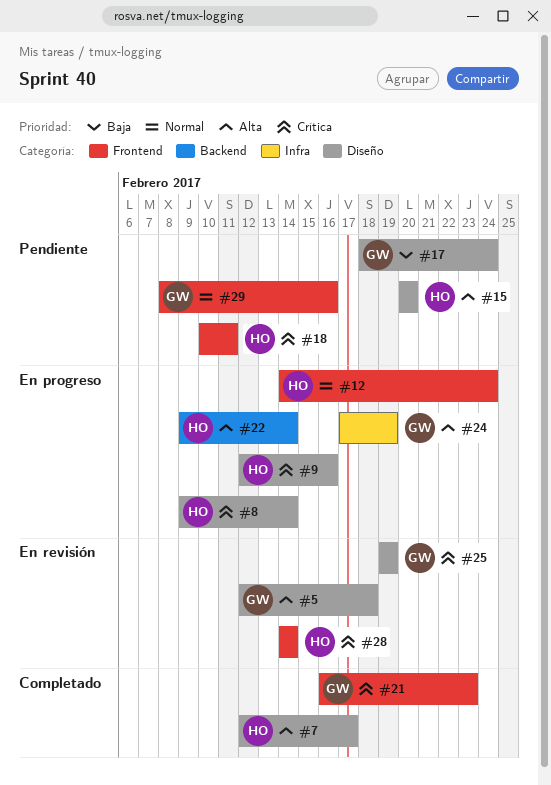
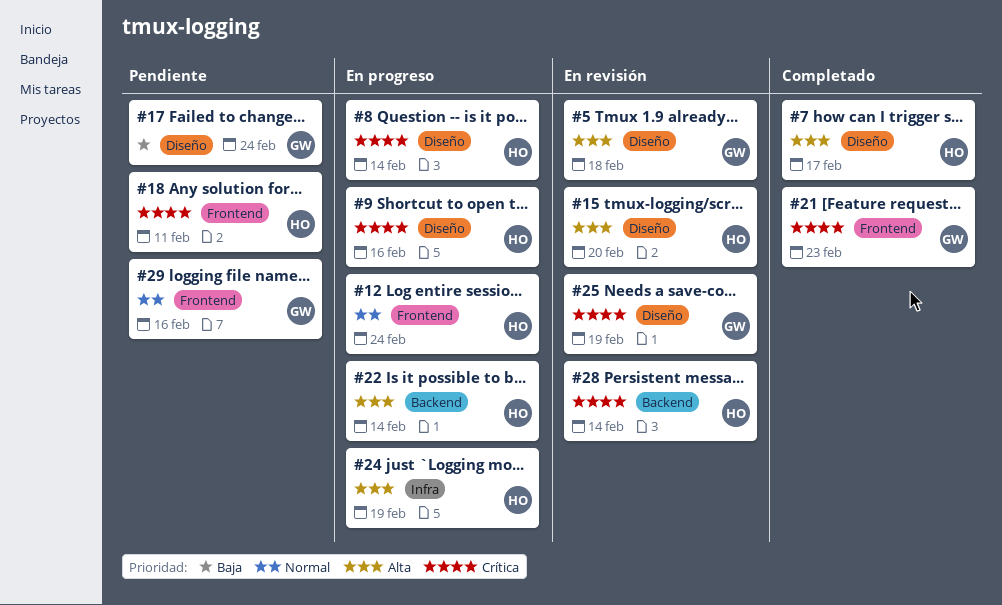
#15, status: Pendiente -> En revisión
#24, owner: GW -> HO
#28, label: Frontend -> Backend

